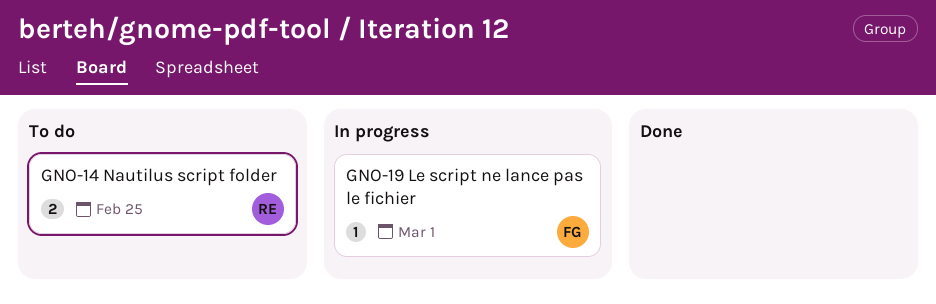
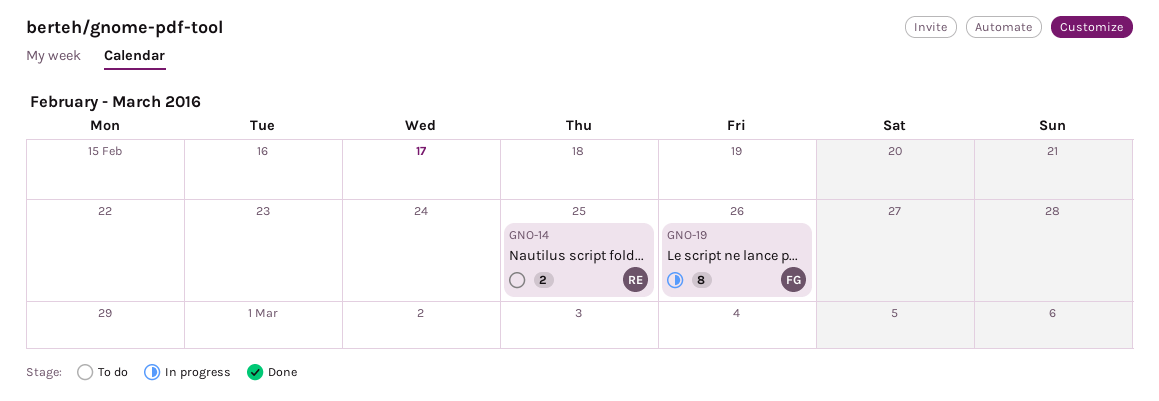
GNO-19, estimate: 1 -> 8
GNO-19, due: Mar 1 -> Feb 26

